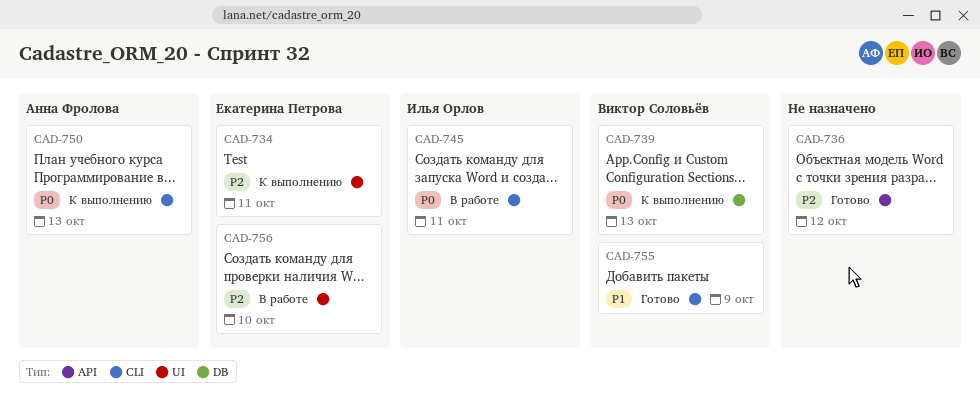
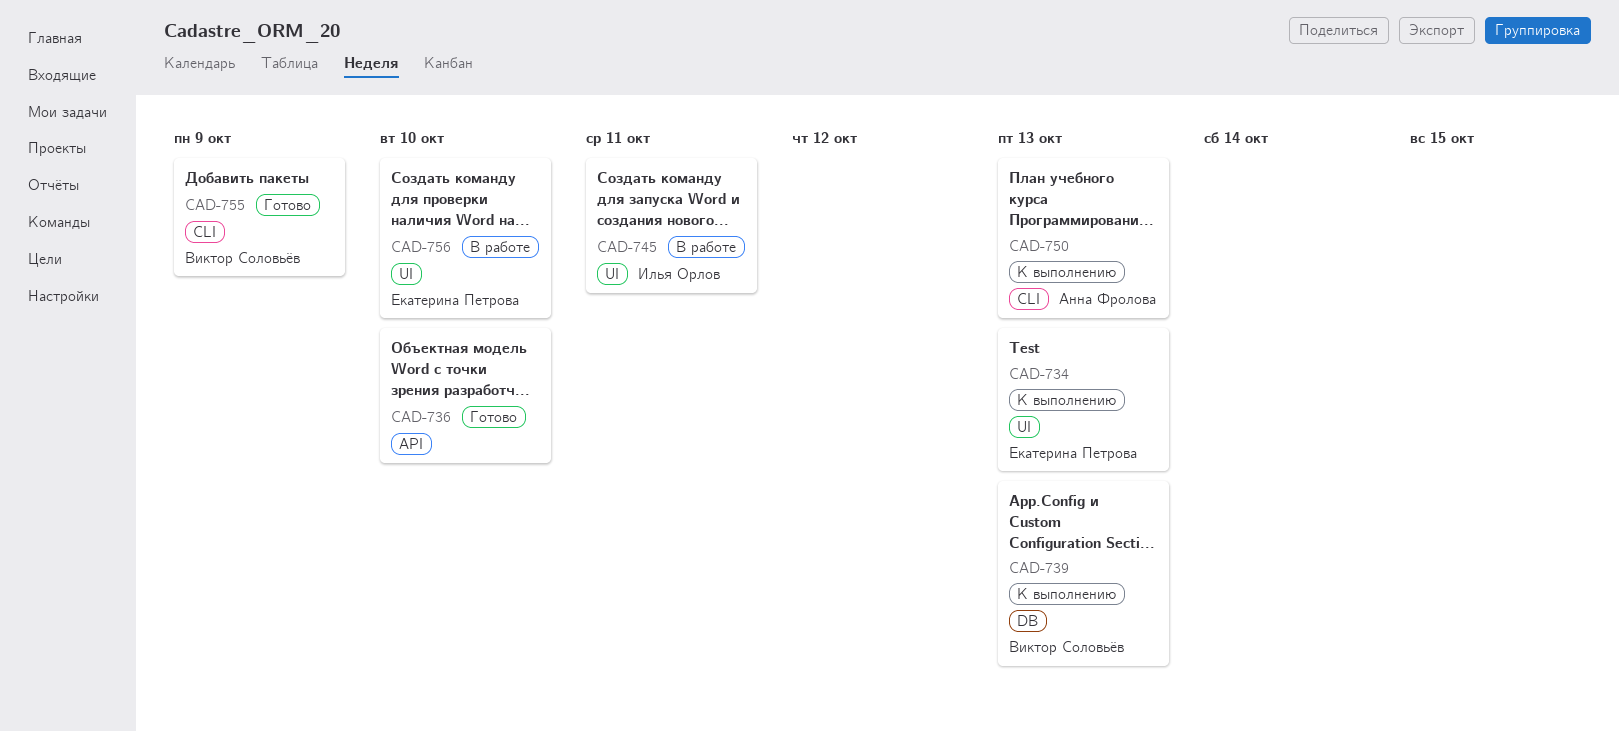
CAD-734, due: Oct 11 -> Oct 13
CAD-736, due: Oct 12 -> Oct 10
CAD-745, label: CLI -> UI

